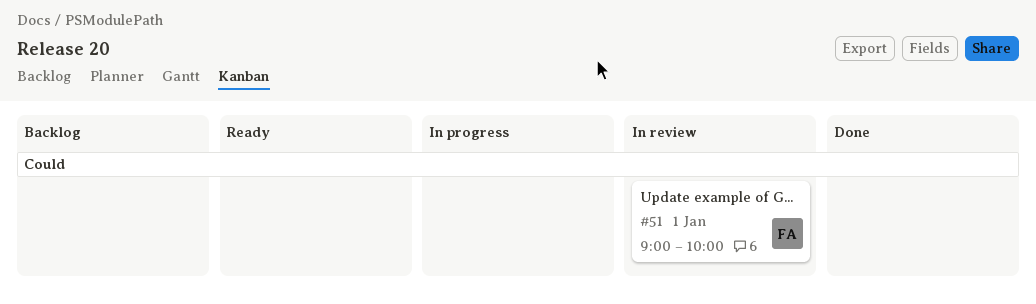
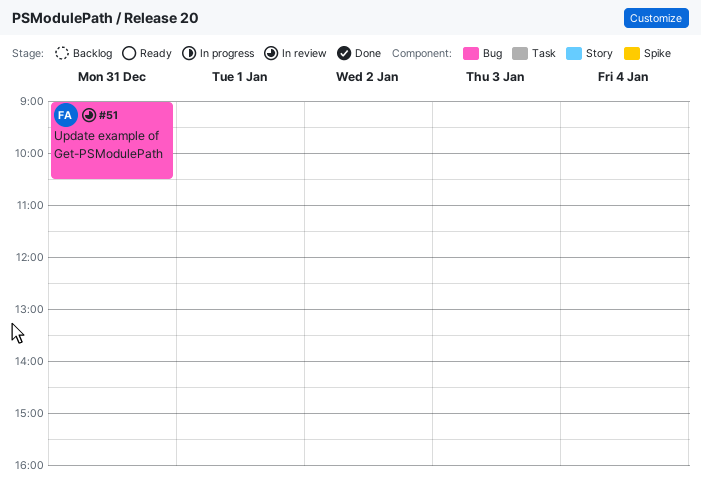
#51, day: Jan 1 -> Dec 31
#51, ends: 10:00 -> 10:30

